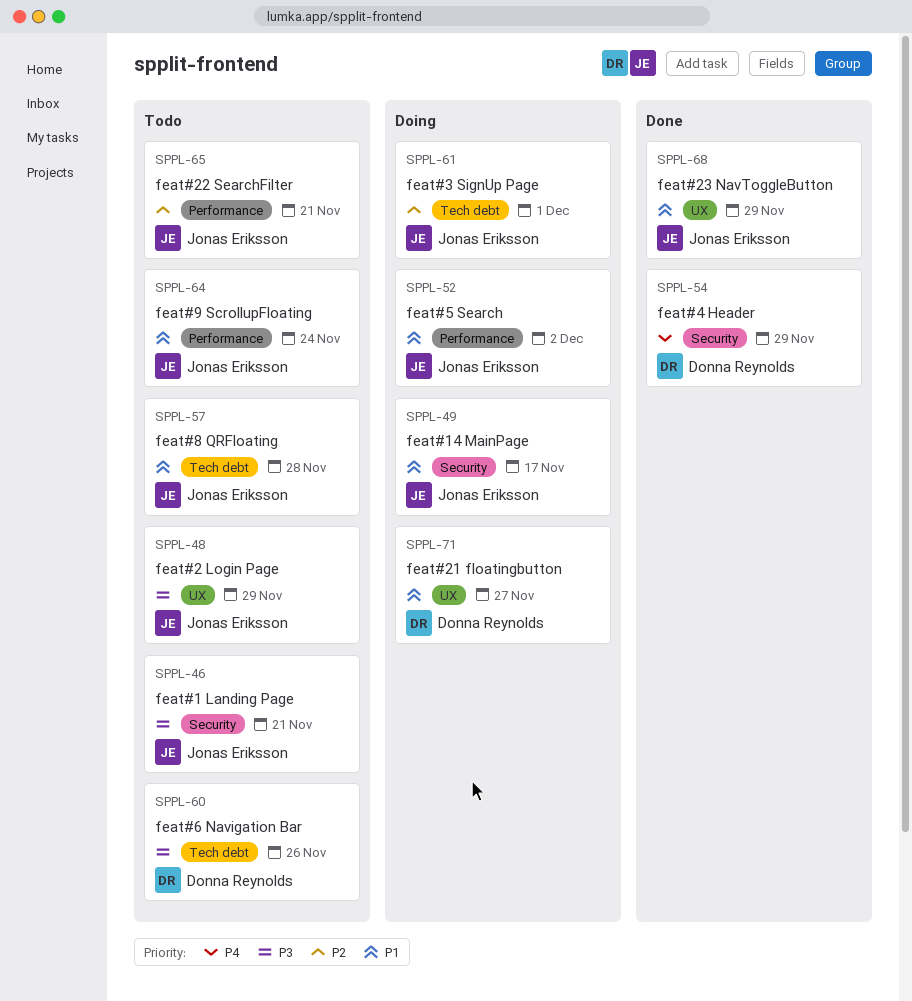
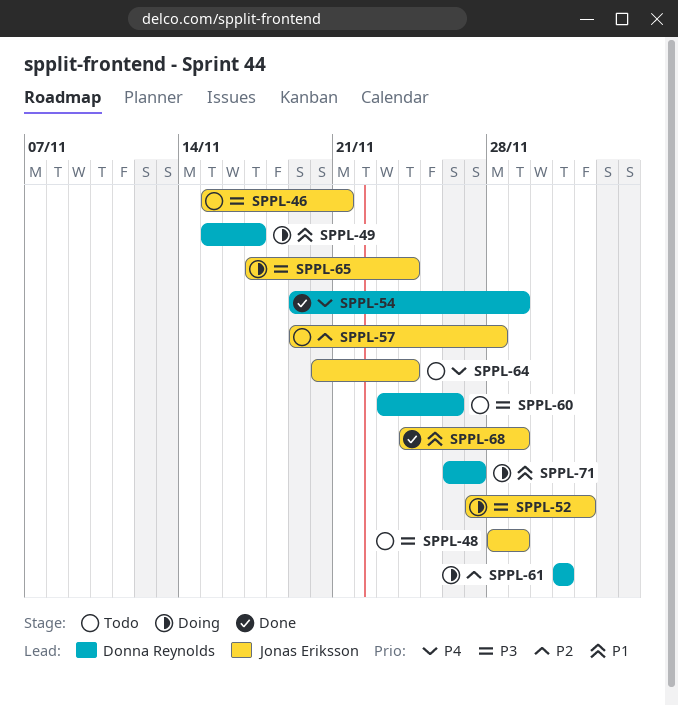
SPPL-49, owner: Jonas Eriksson -> Donna Reynolds
SPPL-52, priority: P1 -> P3
SPPL-57, priority: P1 -> P2
SPPL-61, owner: Jonas Eriksson -> Donna Reynolds
SPPL-64, priority: P1 -> P4
SPPL-65, status: Todo -> Doing
SPPL-65, priority: P2 -> P3
SPPL-65, due: Nov 21 -> Nov 24

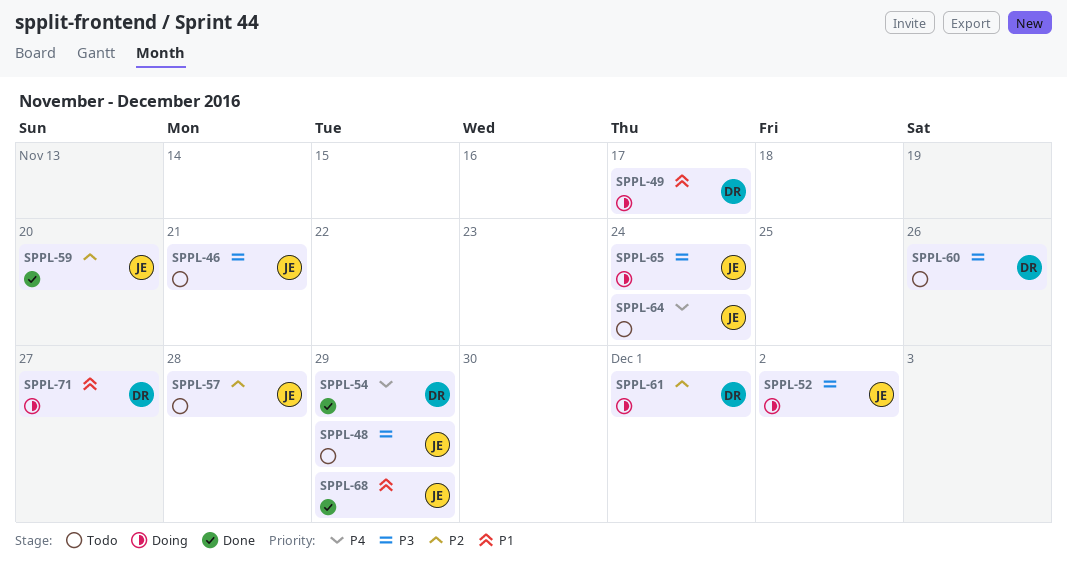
SPPL-59: none -> present

